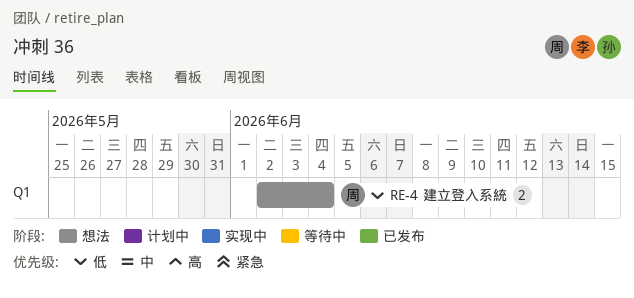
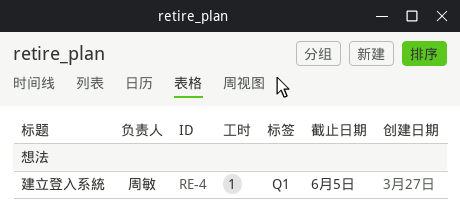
RE-4, estimate: 2 -> 1
RE-4, due: Jun 4 -> Jun 5

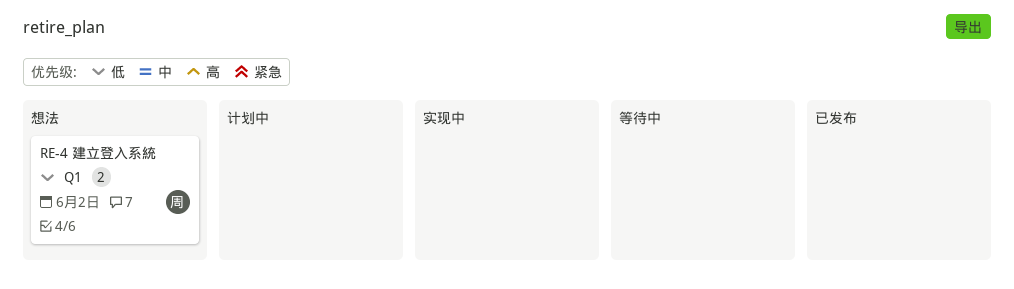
RE-4, estimate: 1 -> 2
RE-4, due: Jun 5 -> Jun 2

